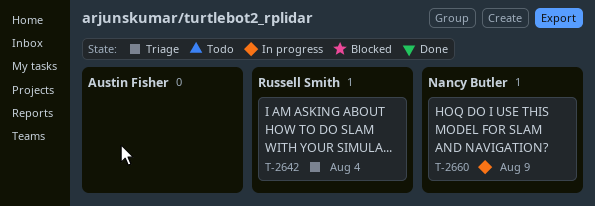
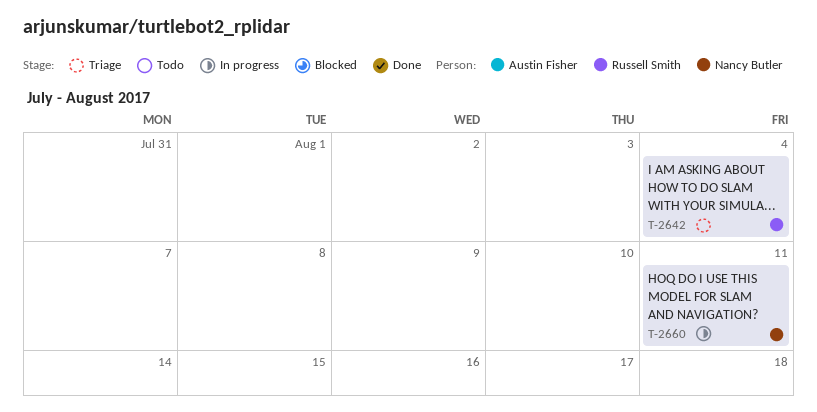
T-2660, due: Aug 9 -> Aug 11

